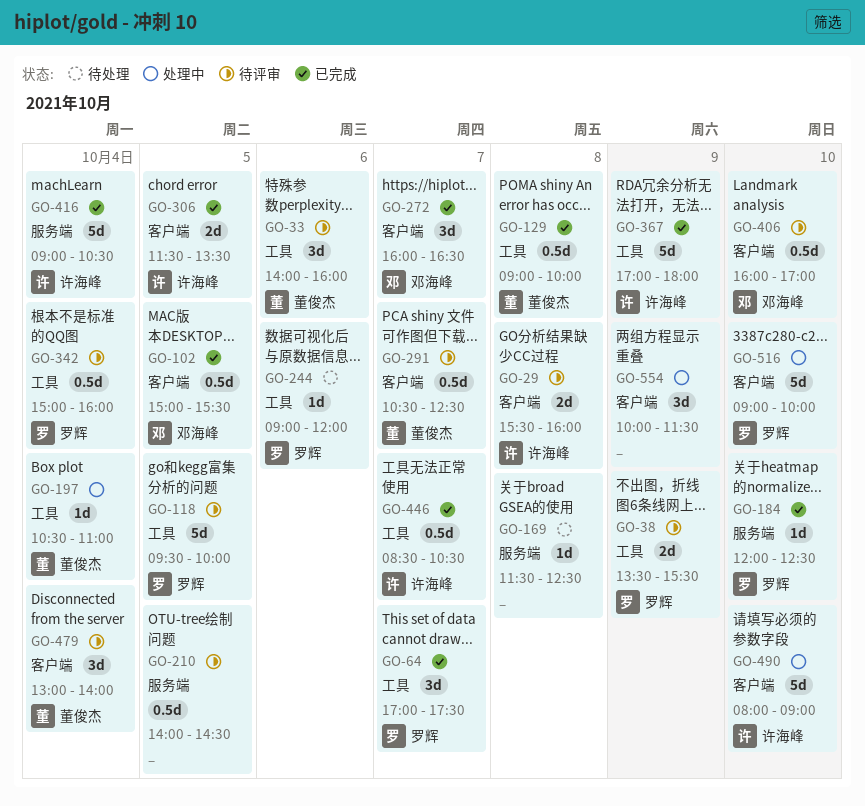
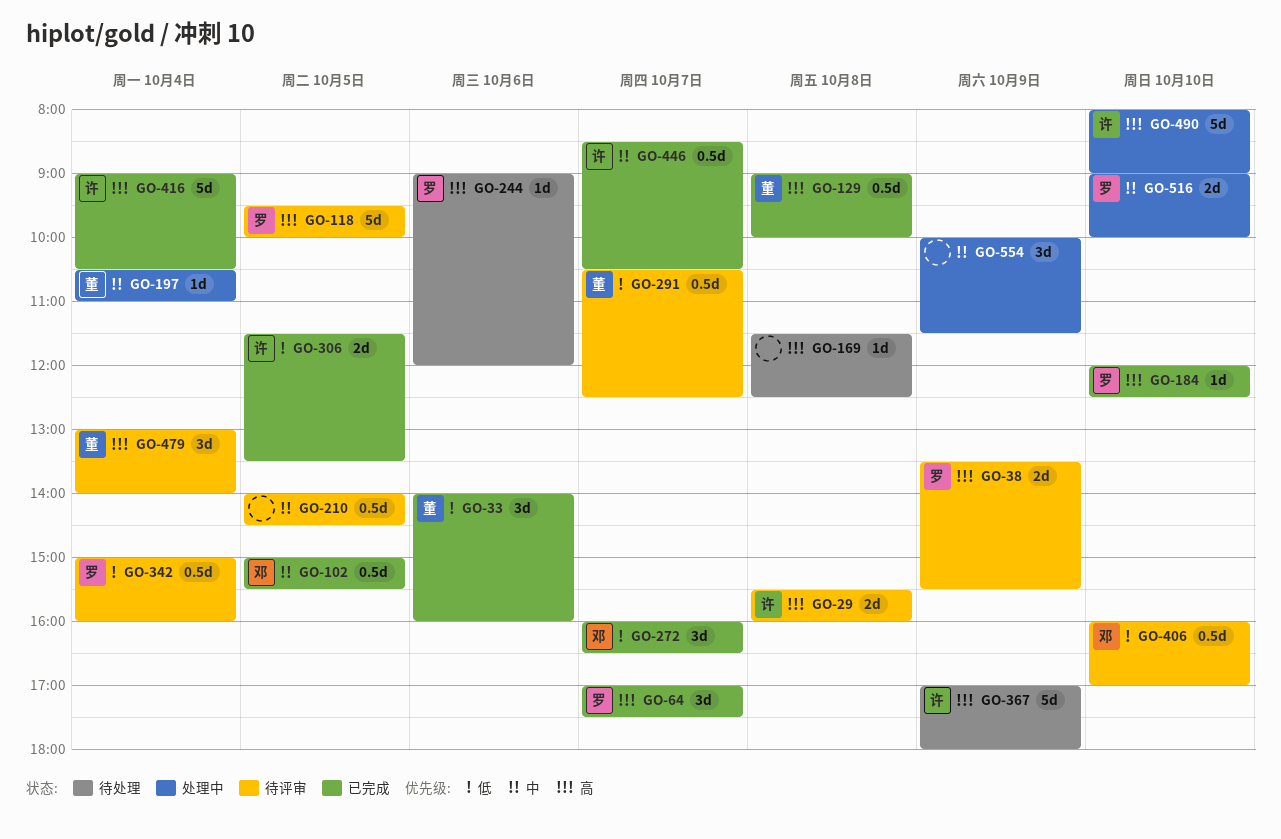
GO-33, status: 待评审 -> 已完成
GO-367, status: 已完成 -> 待处理
GO-516, estimate: 5d -> 2d

